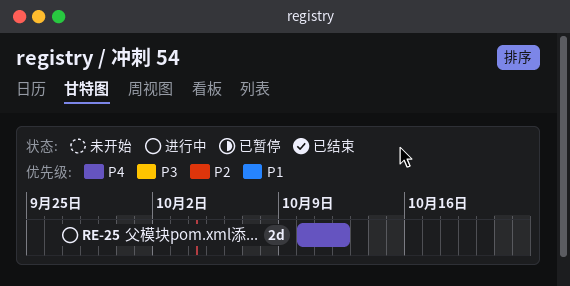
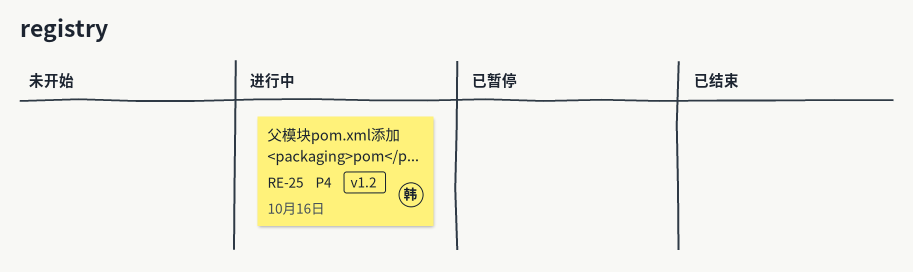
RE-25, due: Oct 12 -> Oct 16

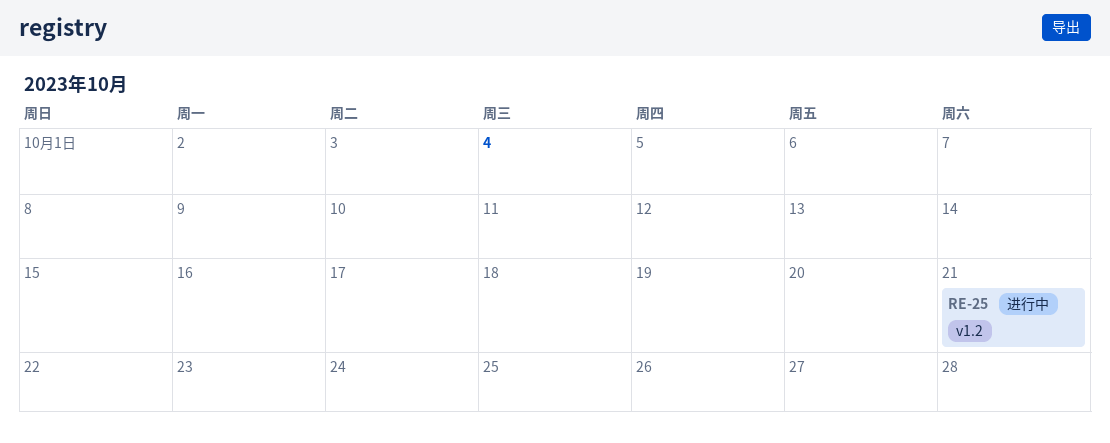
RE-25, due: Oct 16 -> Oct 21

